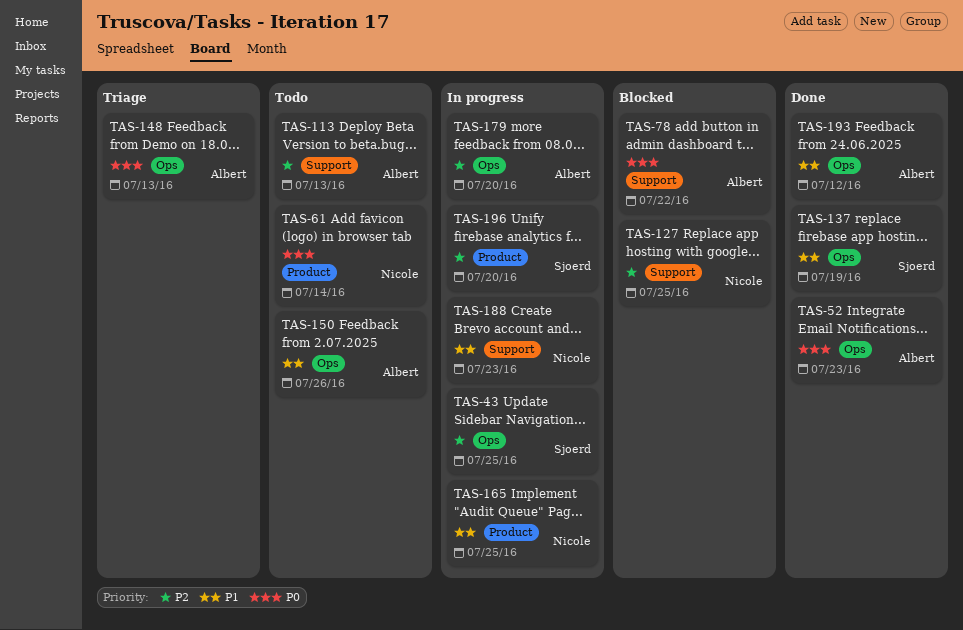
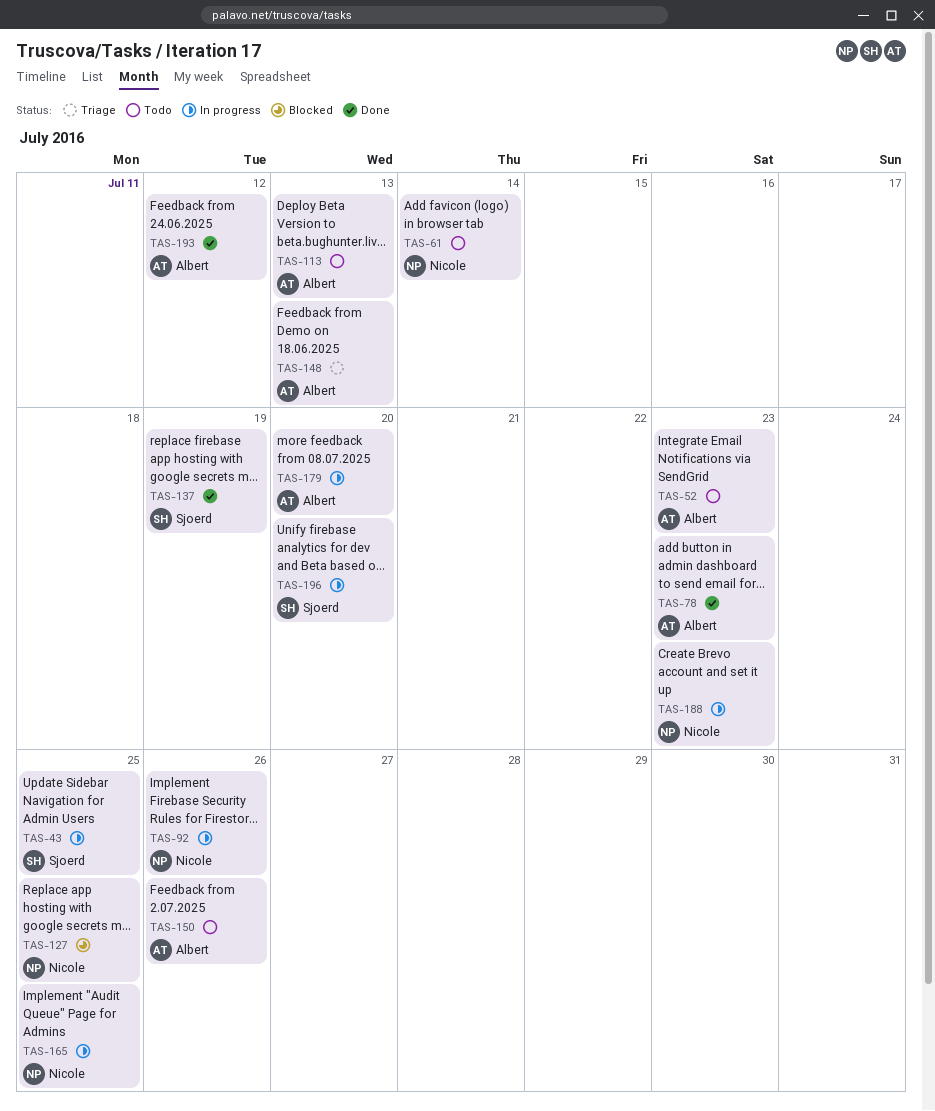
TAS-52, status: Done -> Todo
TAS-78, status: Blocked -> Done
TAS-78, due: Jul 22 -> Jul 23
TAS-92: none -> present

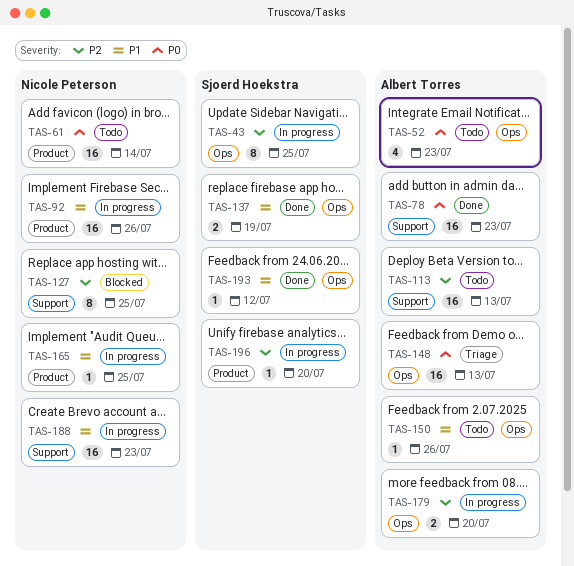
TAS-193, owner: Albert Torres -> Sjoerd Hoekstra

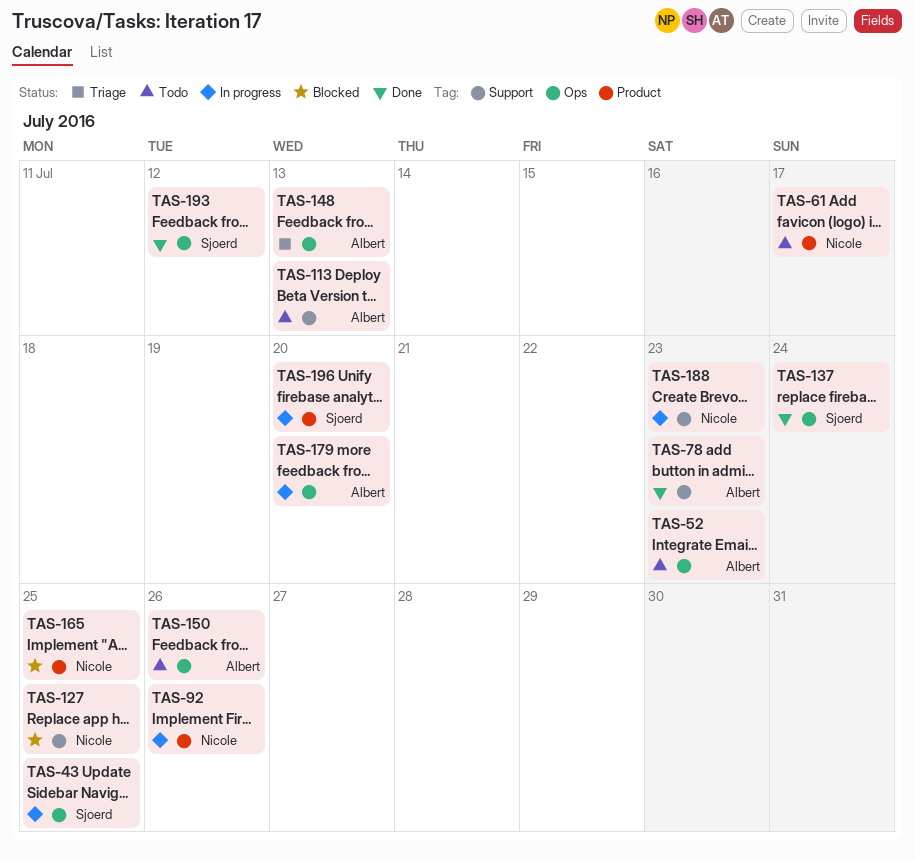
TAS-61, due: Jul 14 -> Jul 17
TAS-137, due: Jul 19 -> Jul 24
TAS-165, status: In progress -> Blocked

